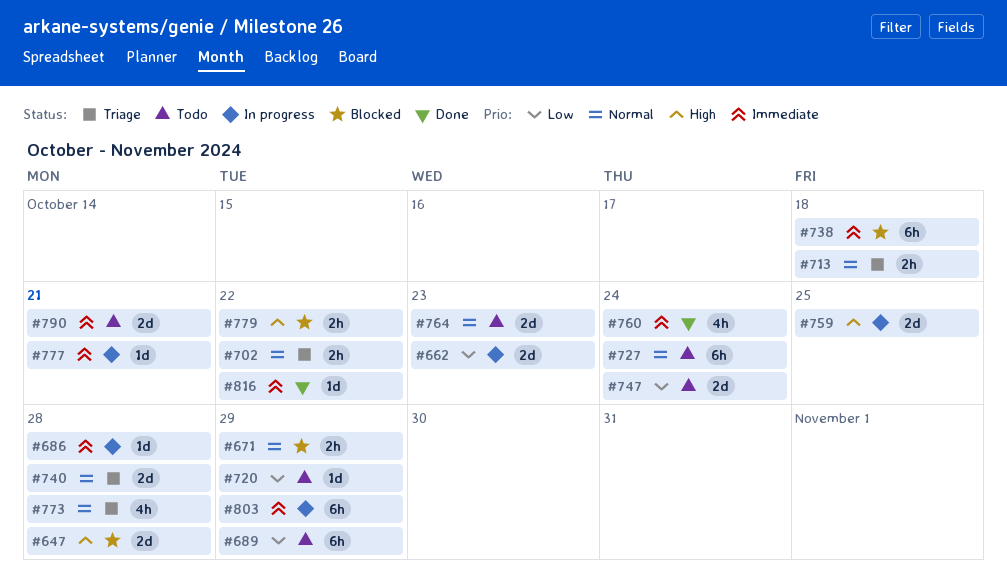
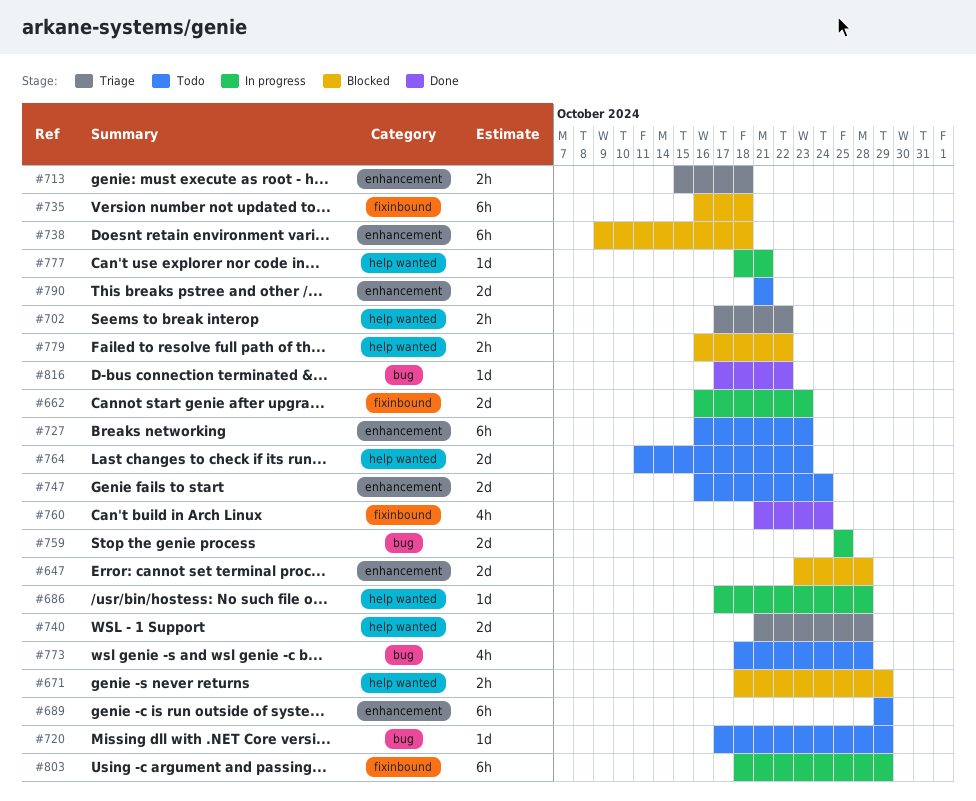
#727, due: Oct 24 -> Oct 23
#735: none -> present
#773, status: Triage -> Todo

